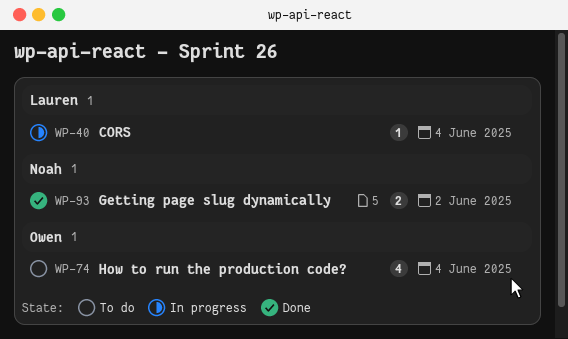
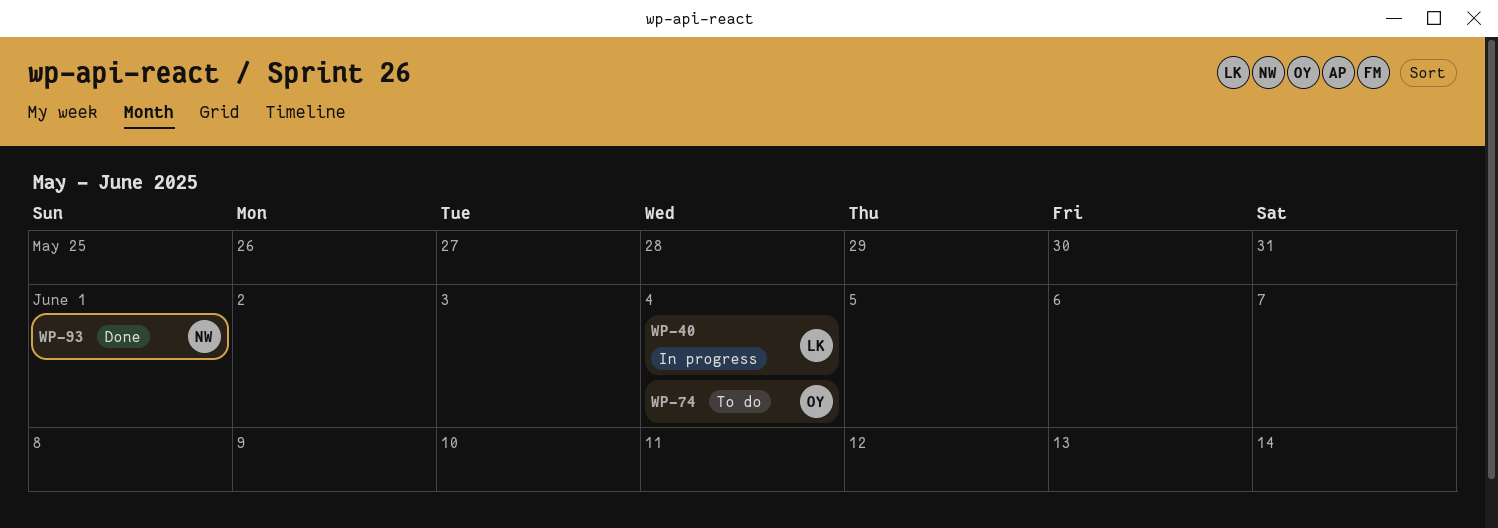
WP-93, due: Jun 2 -> Jun 1

